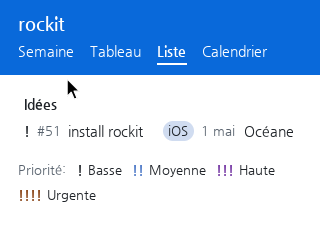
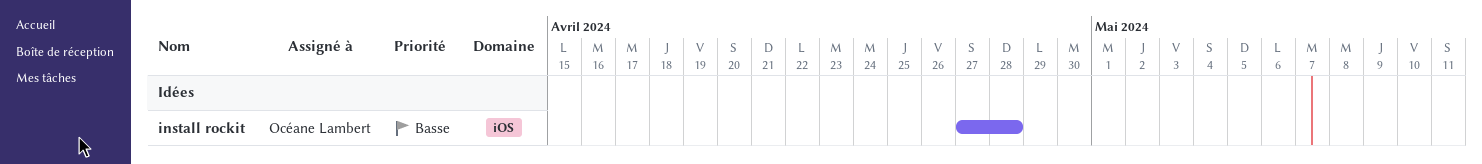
install rockit, due: May 1 -> Apr 28

